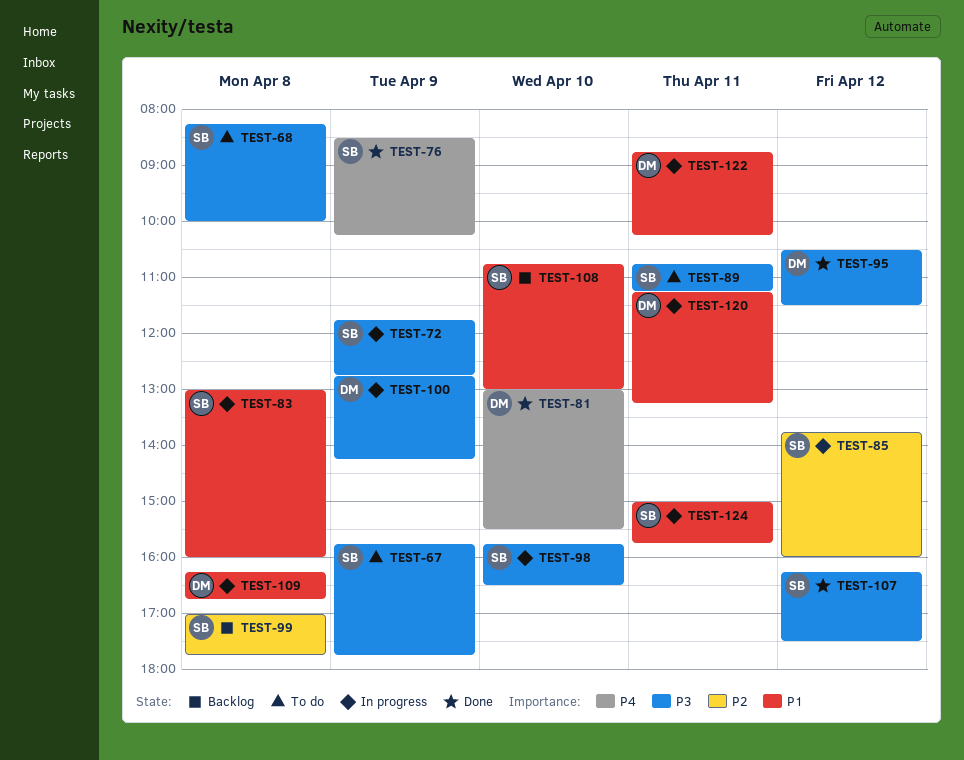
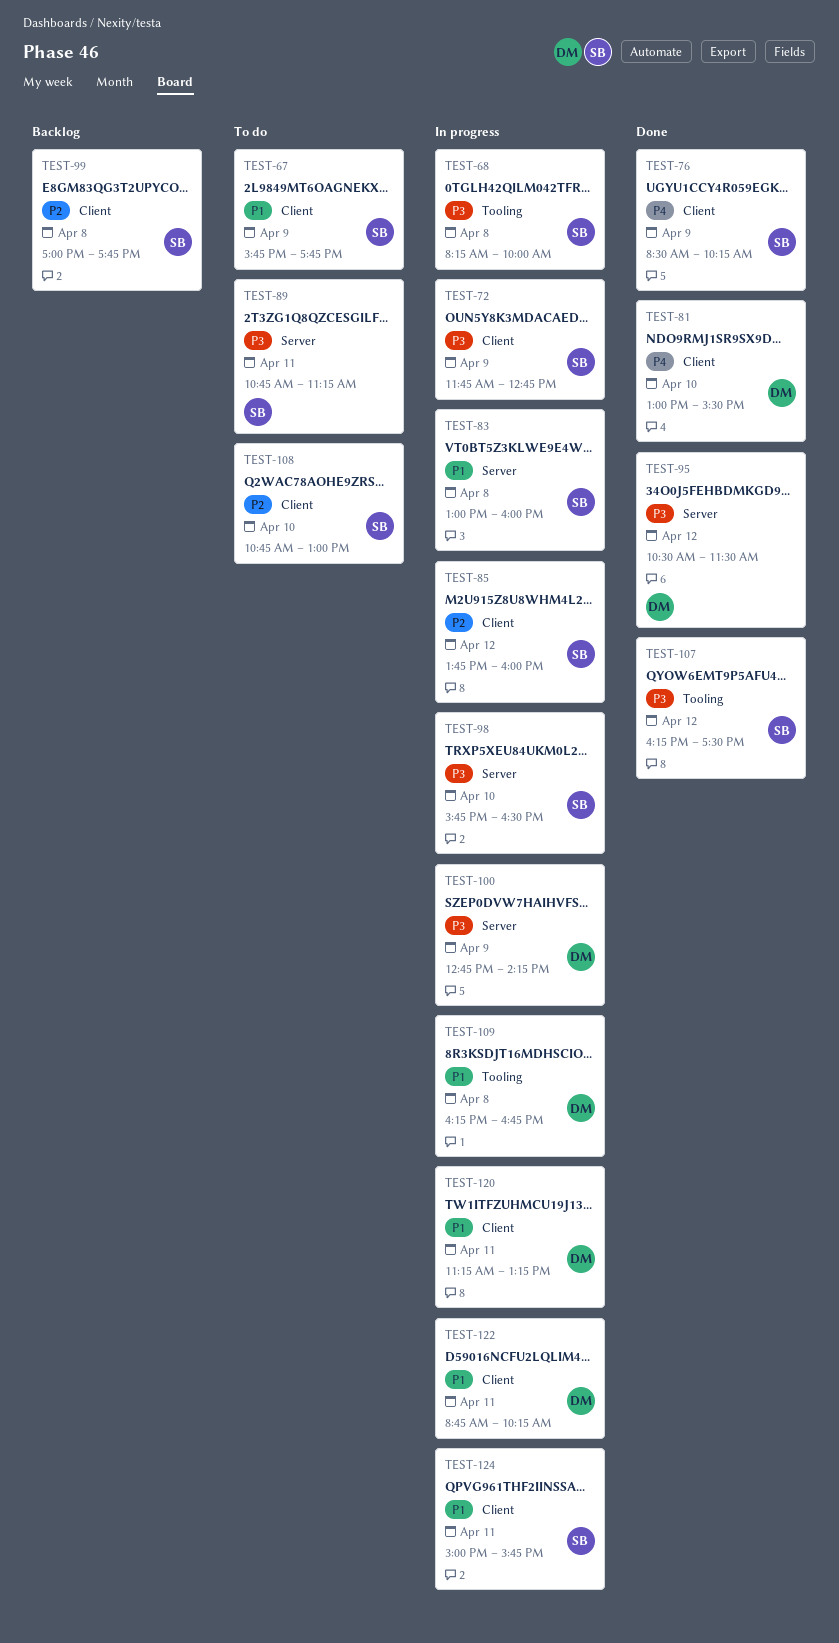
TEST-67, priority: P3 -> P1
TEST-68, status: To do -> In progress
TEST-108, status: Backlog -> To do
TEST-108, priority: P1 -> P2

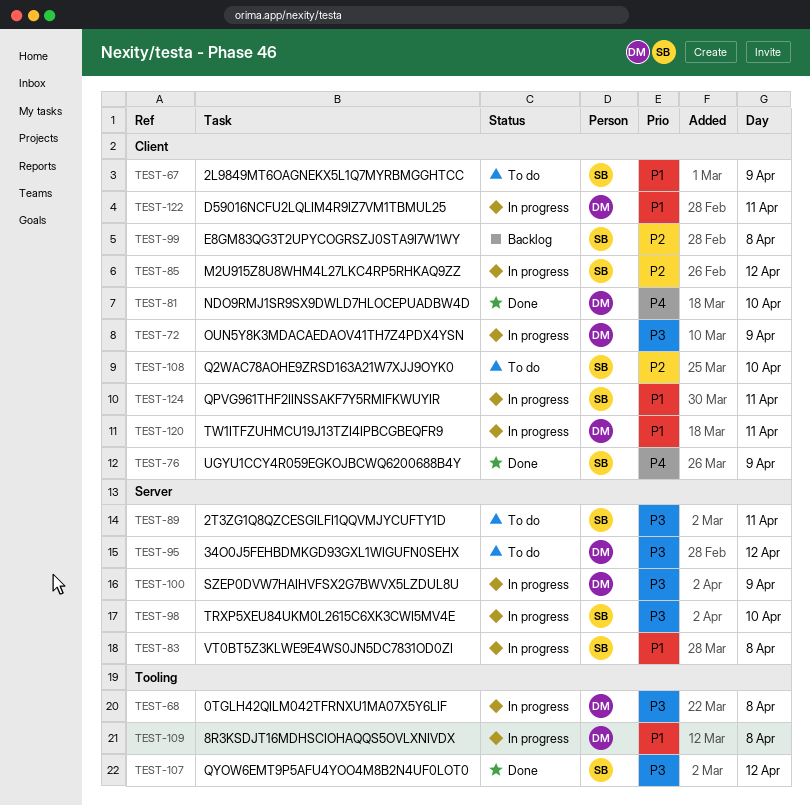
TEST-68, owner: SB -> DM
TEST-72, owner: SB -> DM
TEST-95, status: Done -> To do

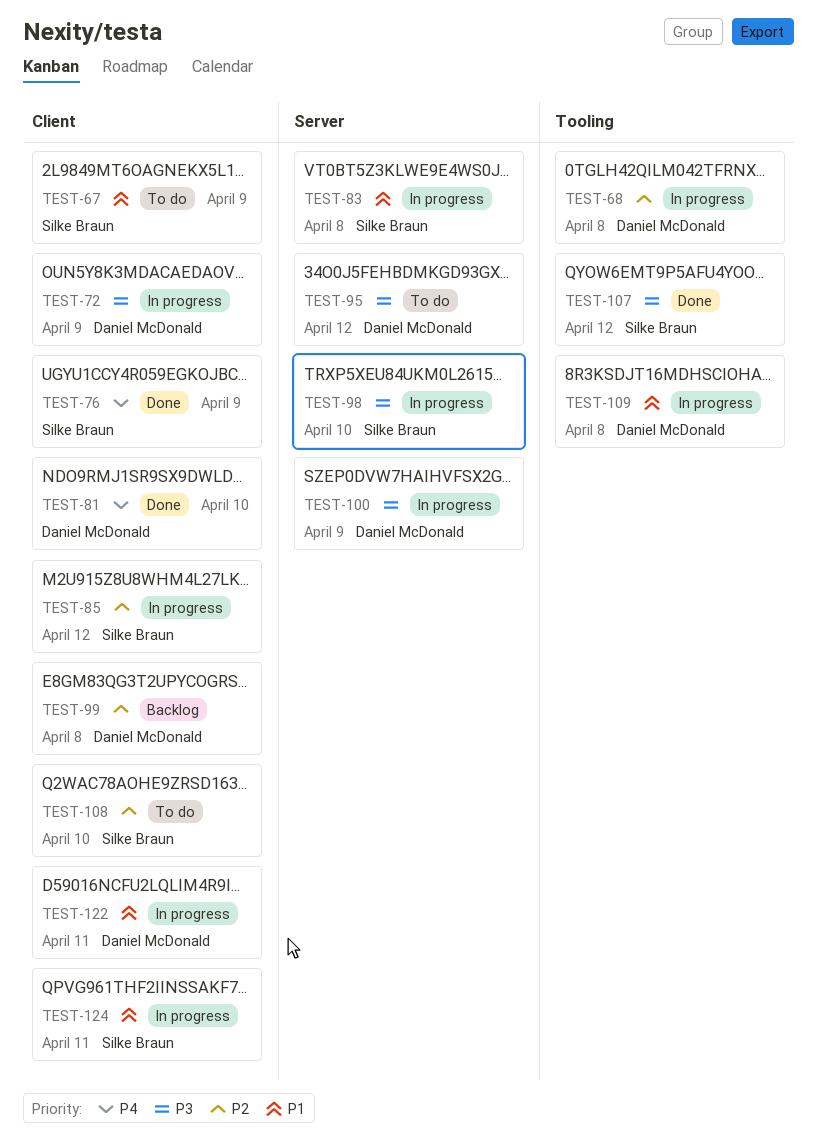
TEST-68, priority: P3 -> P2
TEST-89: present -> none
TEST-99, owner: Silke Braun -> Daniel McDonald
TEST-120: present -> none

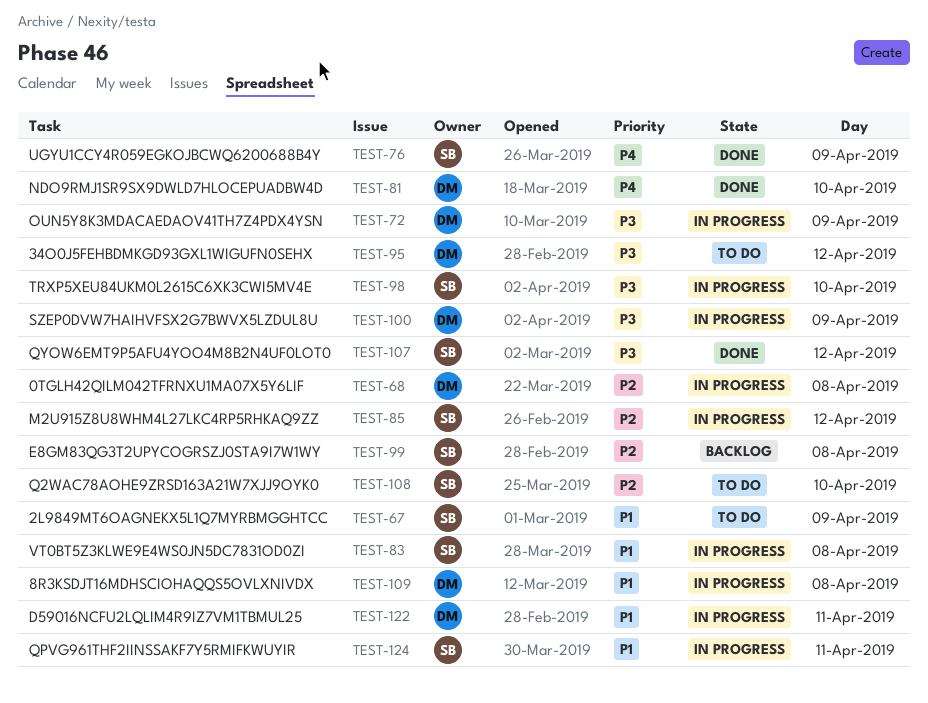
TEST-99, owner: Daniel McDonald -> Silke Braun

